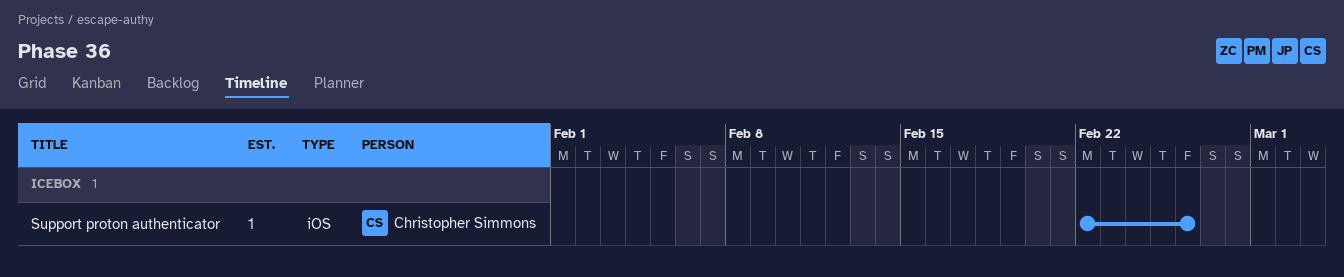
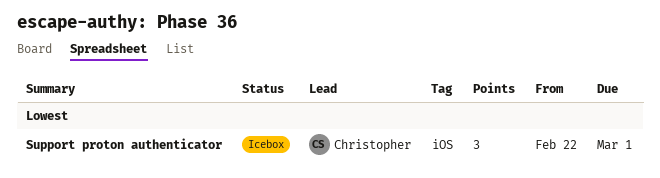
Support proton authenticator, estimate: 1 -> 3
Support proton authenticator, due: Feb 26 -> Mar 1

